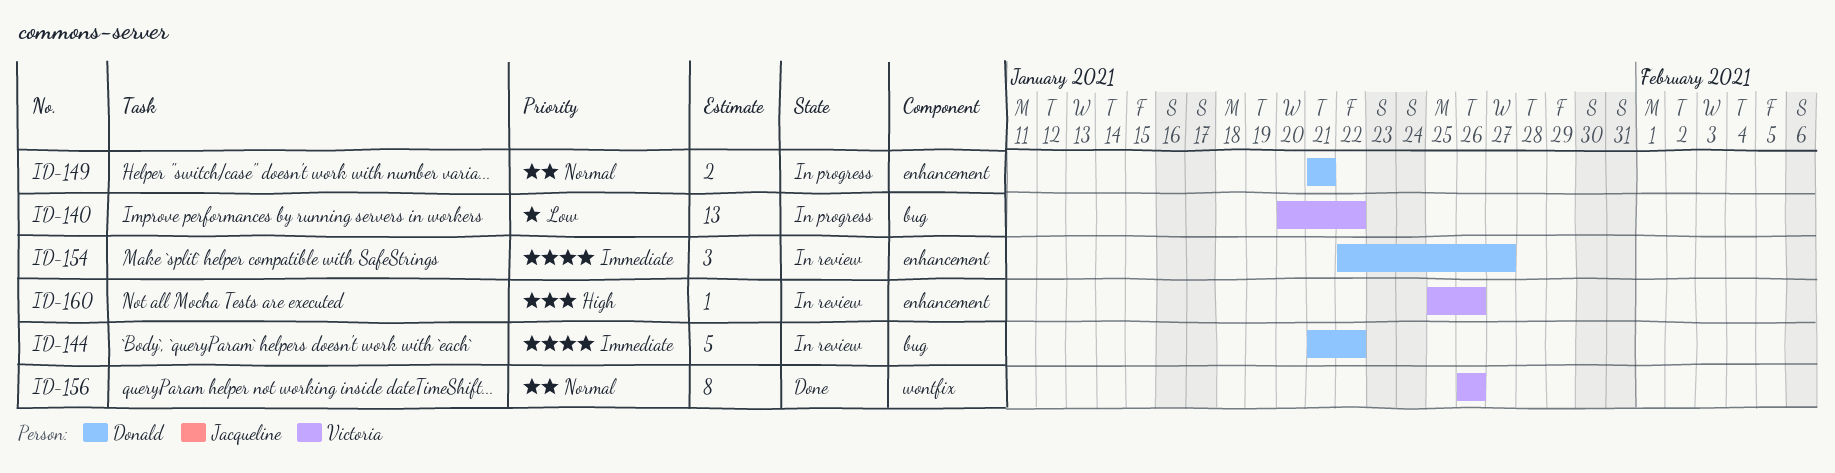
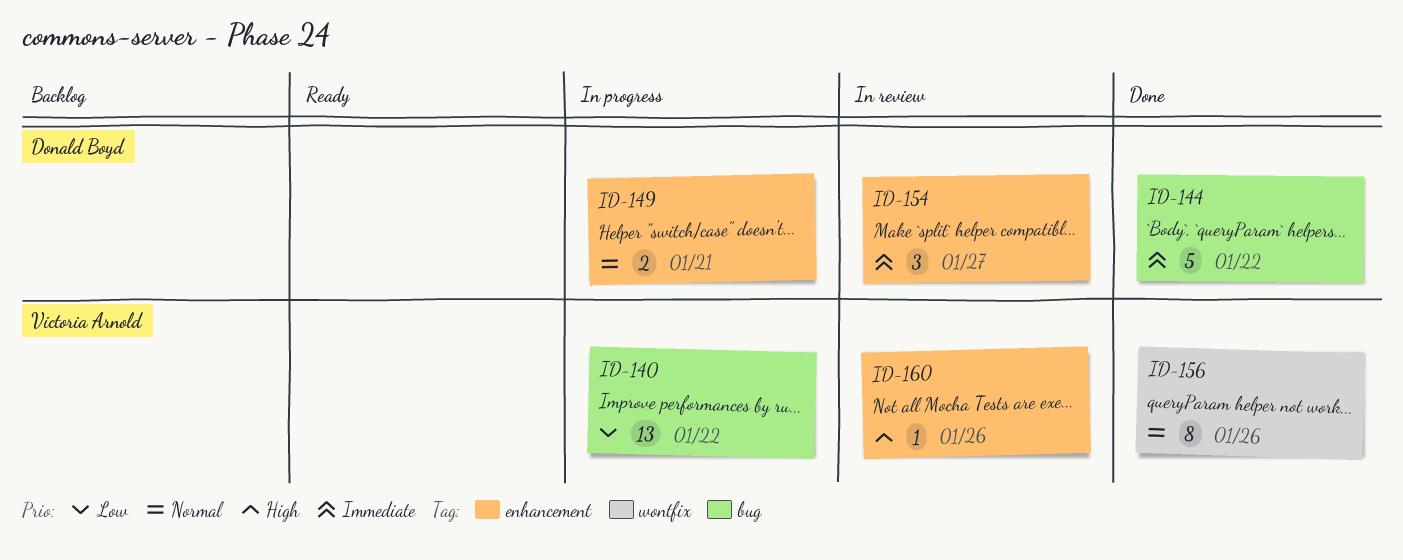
ID-144, status: In review -> Done

